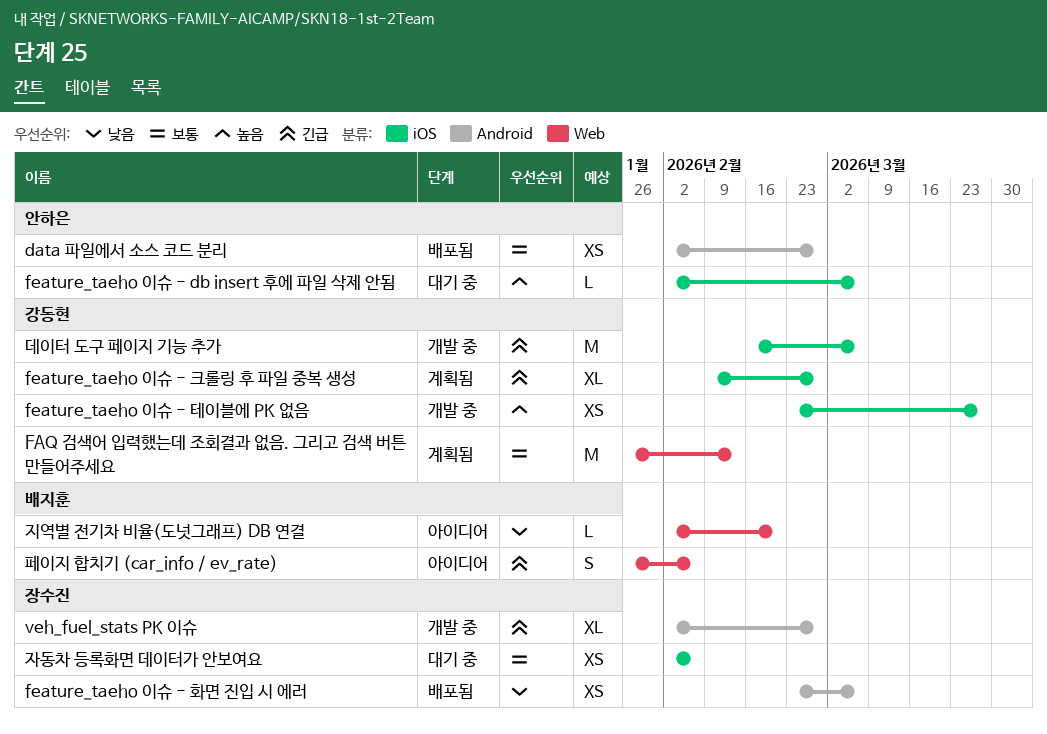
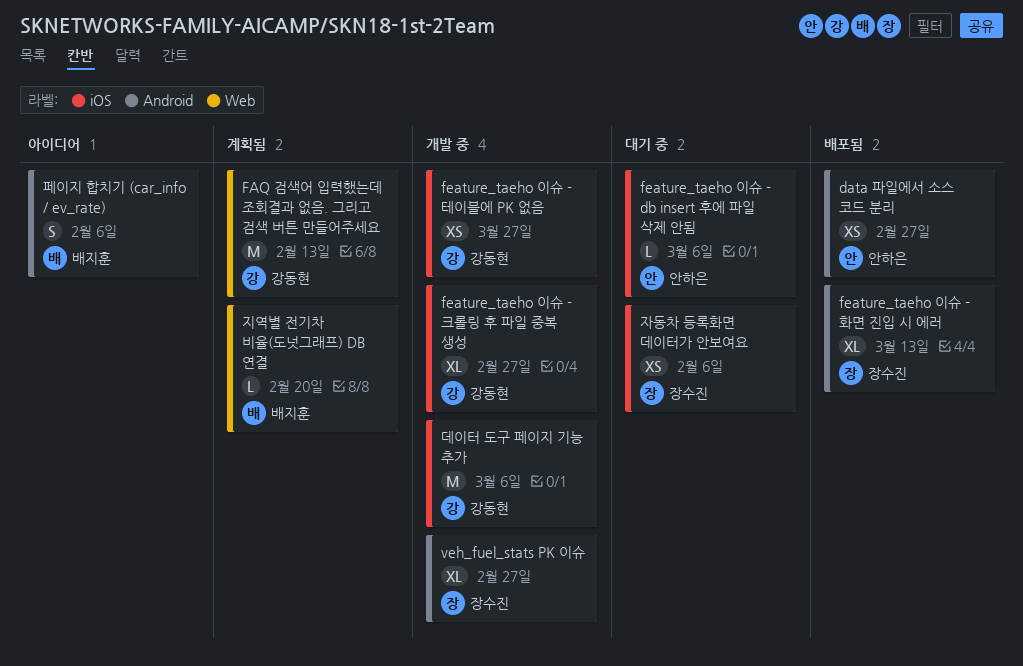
feature_taeho 이슈 - 크롤링 후 파일 중복 생성, status: 계획됨 -> 개발 중
feature_taeho 이슈 - 화면 진입 시 에러, estimate: XS -> XL
feature_taeho 이슈 - 화면 진입 시 에러, due: Mar 6 -> Mar 13
지역별 전기차 비율(도넛그래프) DB 연결, status: 아이디어 -> 계획됨
페이지 합치기 (car_info / ev_rate), label: Web -> Android

